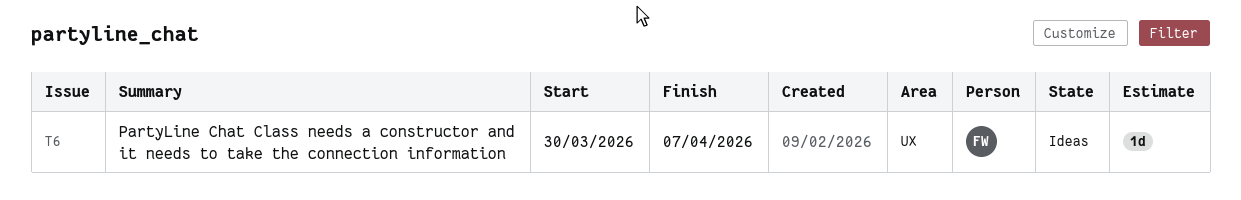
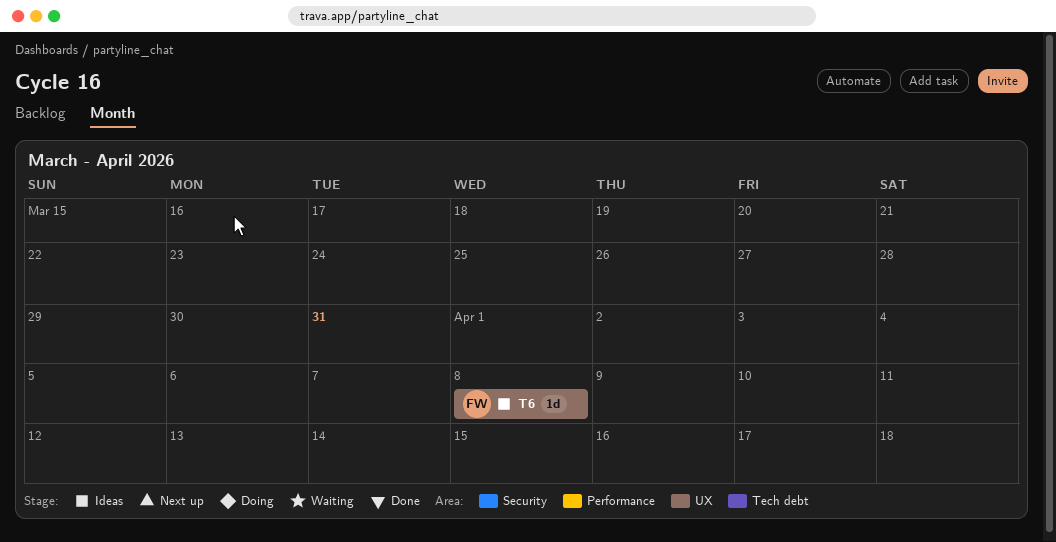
T6, start: Mar 30 -> Apr 8
T6, due: Apr 7 -> Apr 8

